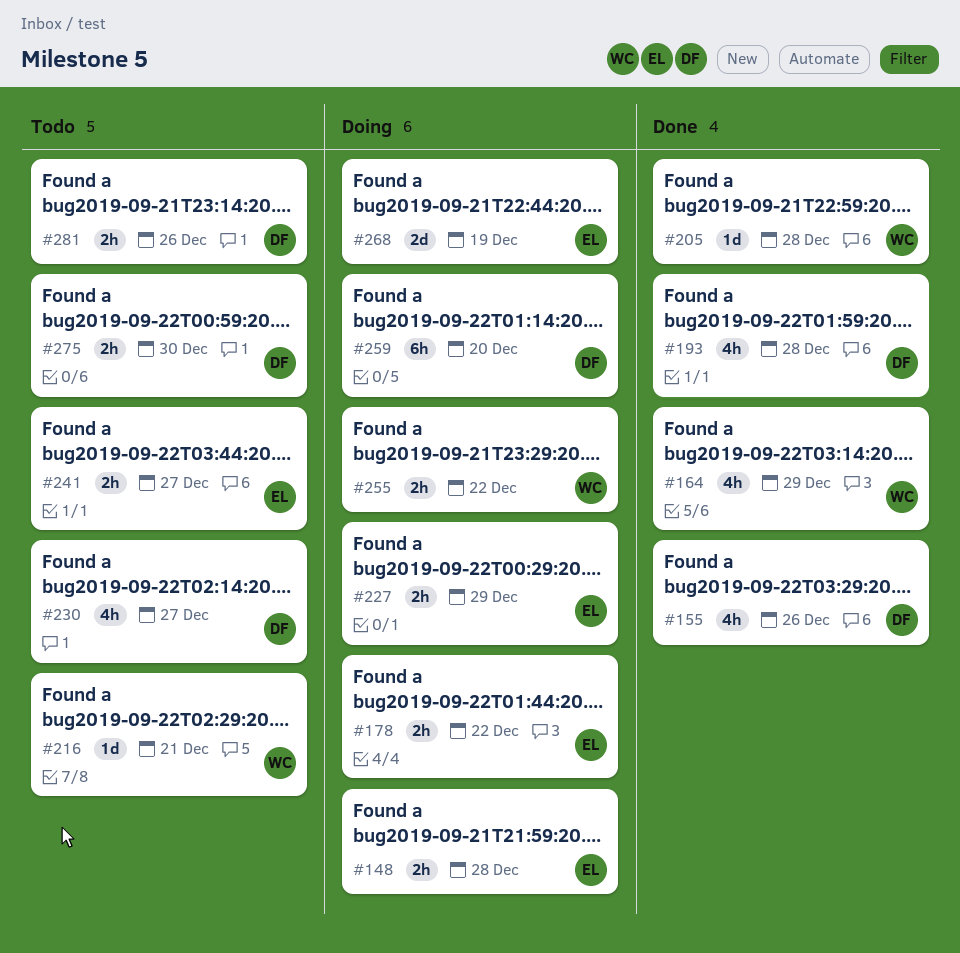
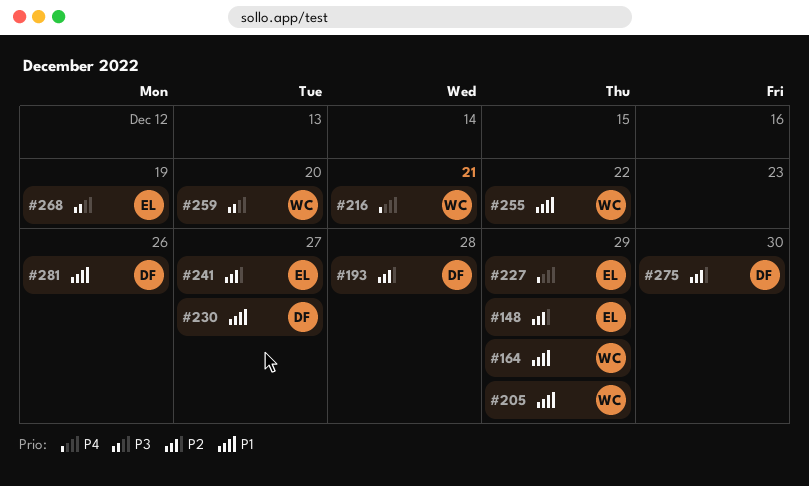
#148, due: Dec 28 -> Dec 29
#155: present -> none
#178: present -> none
#205, due: Dec 28 -> Dec 29
#259, owner: DF -> WC

